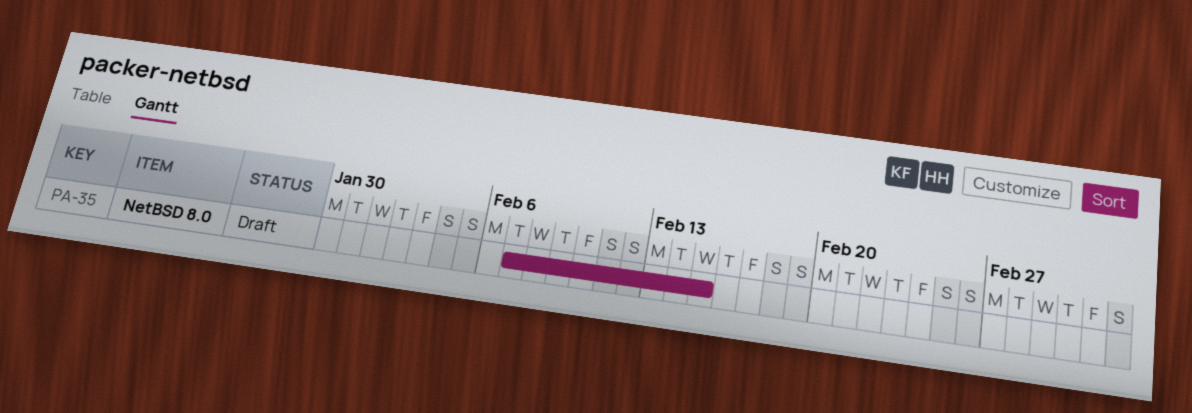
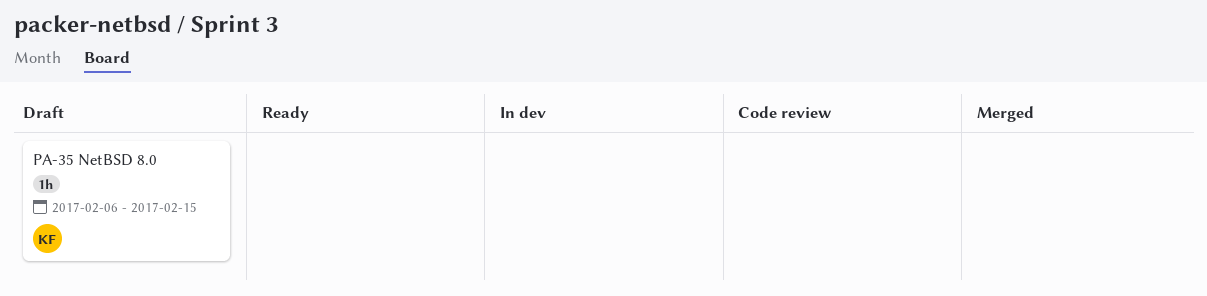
PA-35, start: Feb 7 -> Feb 6

